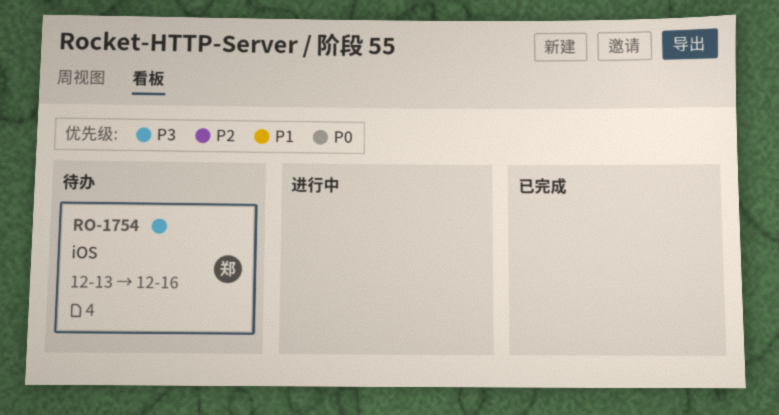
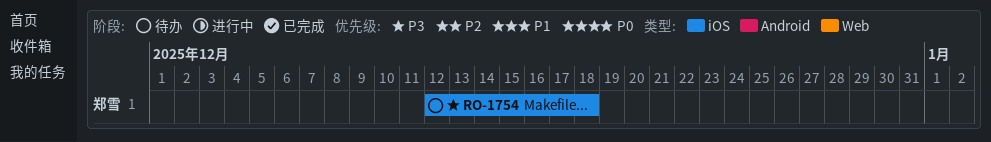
RO-1754, start: Dec 13 -> Dec 12
RO-1754, due: Dec 16 -> Dec 18

